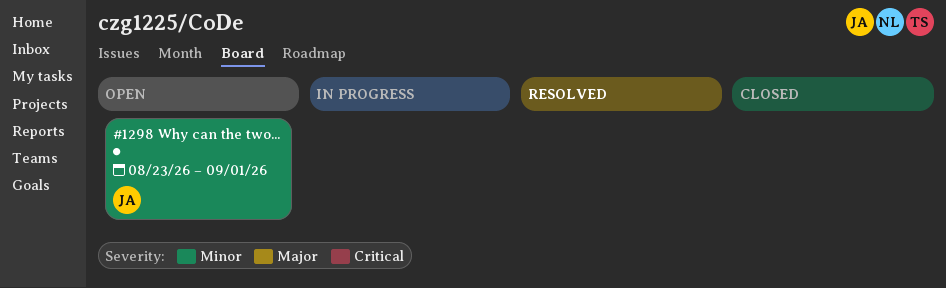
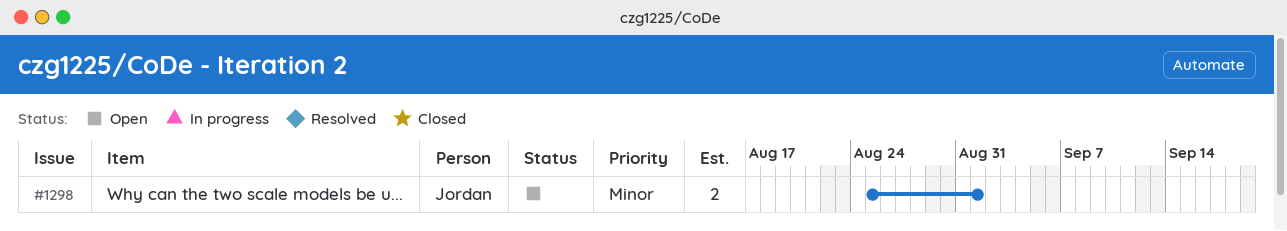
#1298, estimate: 1 -> 2
#1298, start: Aug 23 -> Aug 25

